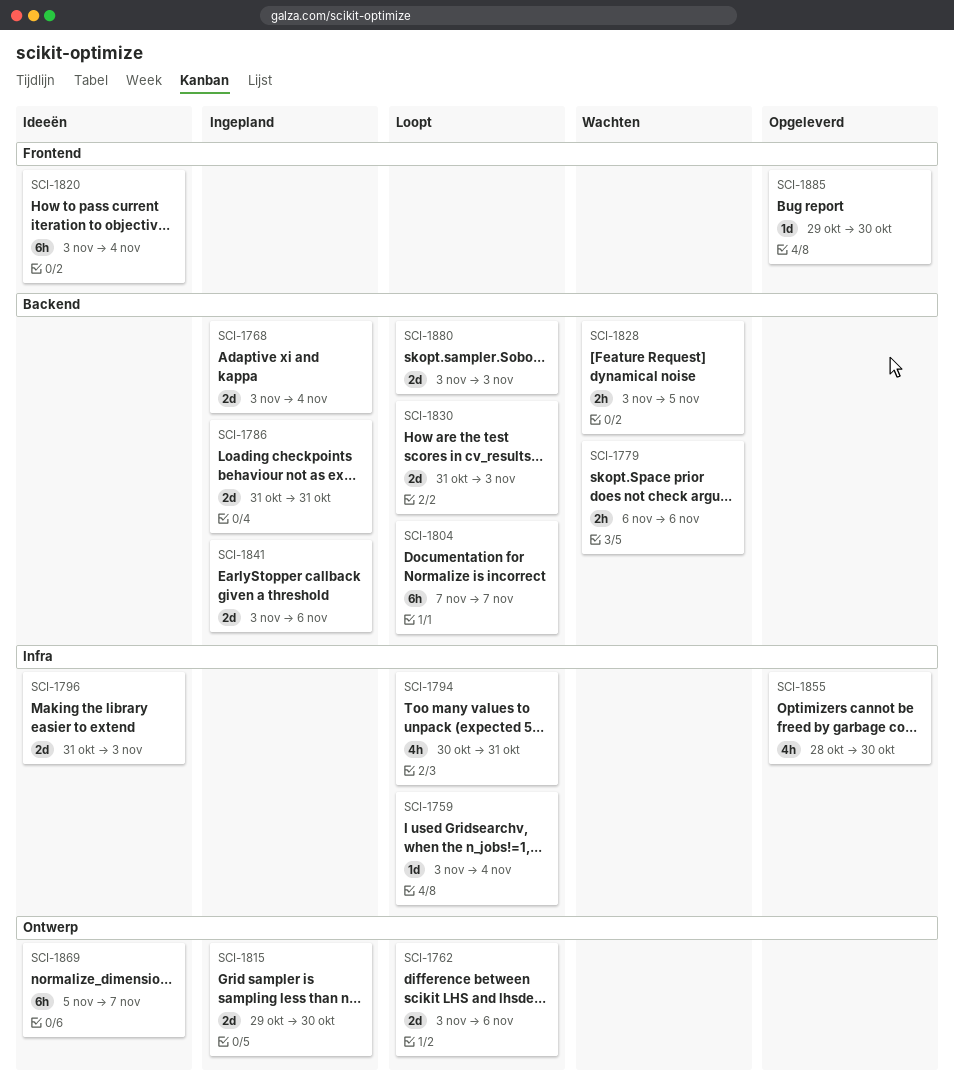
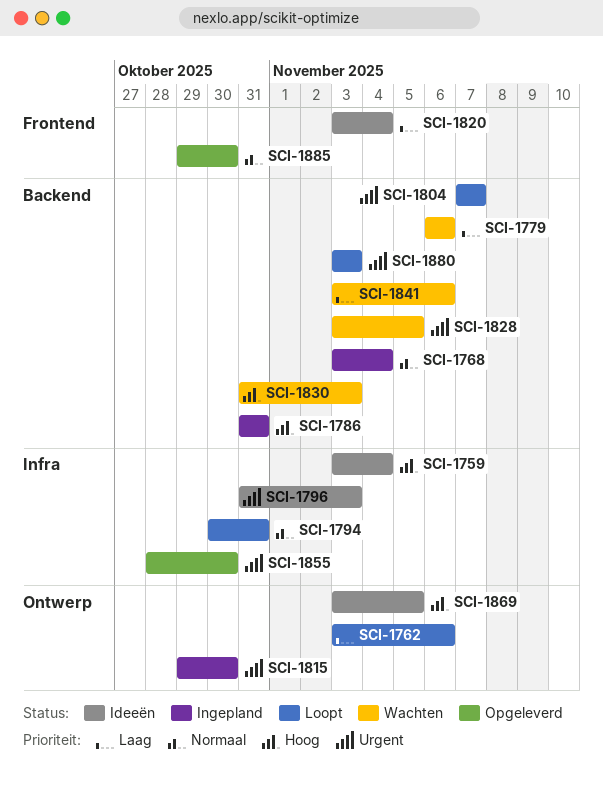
SCI-1759, status: Loopt -> Ideeën
SCI-1830, status: Loopt -> Wachten
SCI-1841, status: Ingepland -> Wachten
SCI-1869, start: Nov 5 -> Nov 3
SCI-1869, due: Nov 7 -> Nov 5

